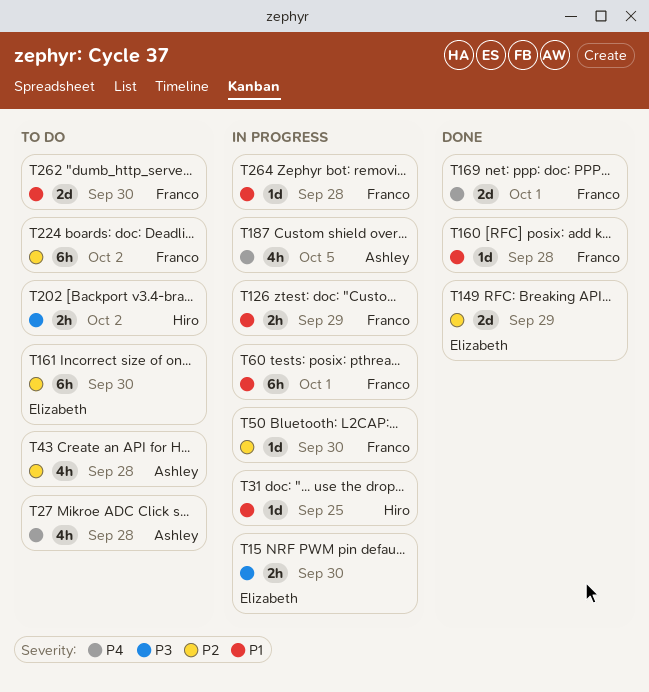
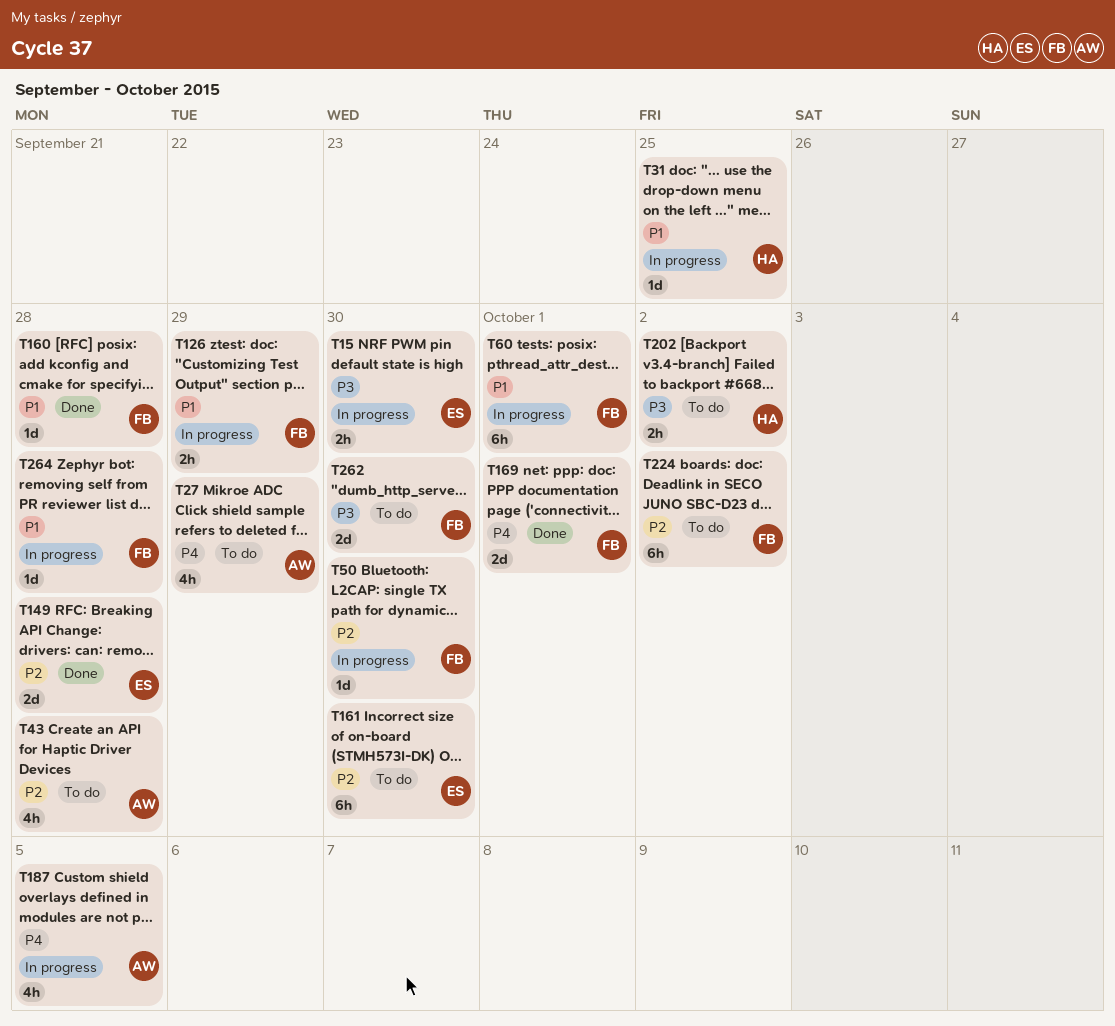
T27, due: Sep 28 -> Sep 29
T149, due: Sep 29 -> Sep 28
T262, priority: P1 -> P3

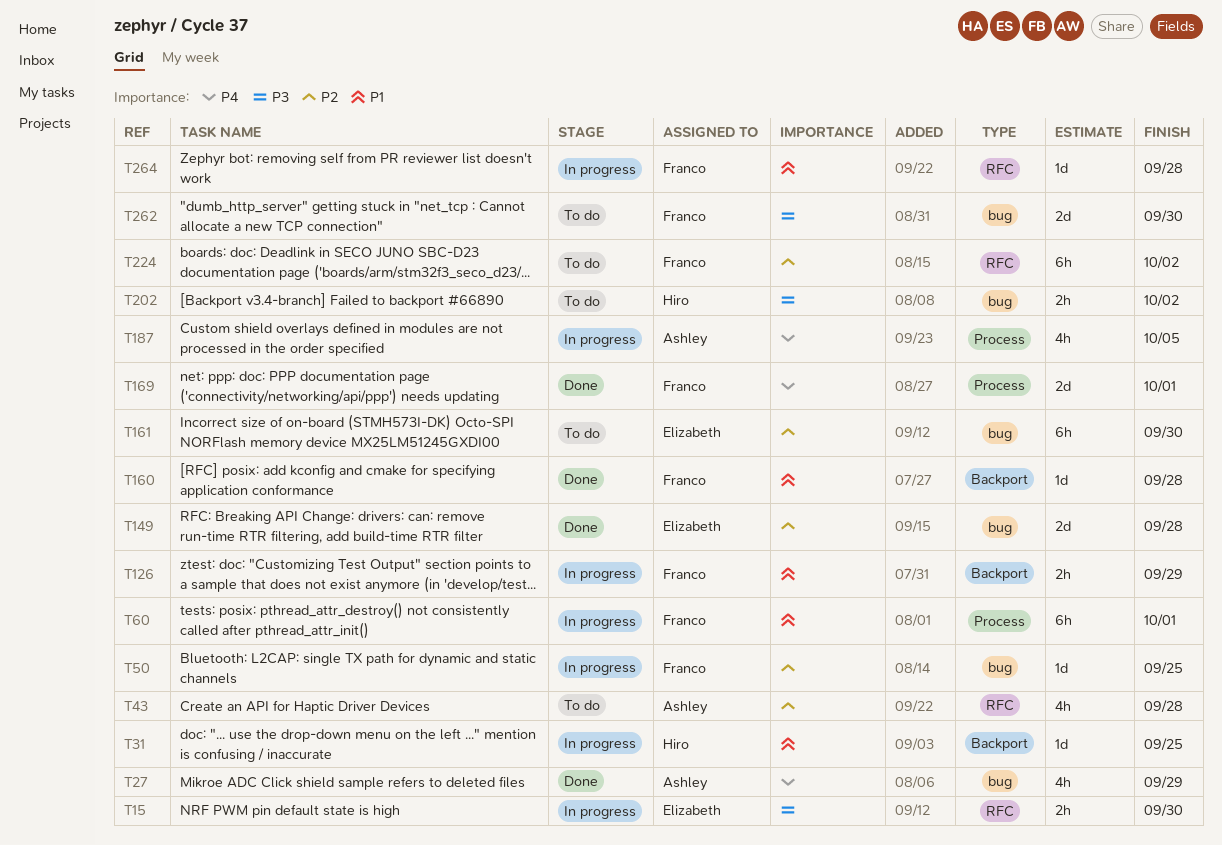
T27, status: To do -> Done
T50, due: Sep 30 -> Sep 25

